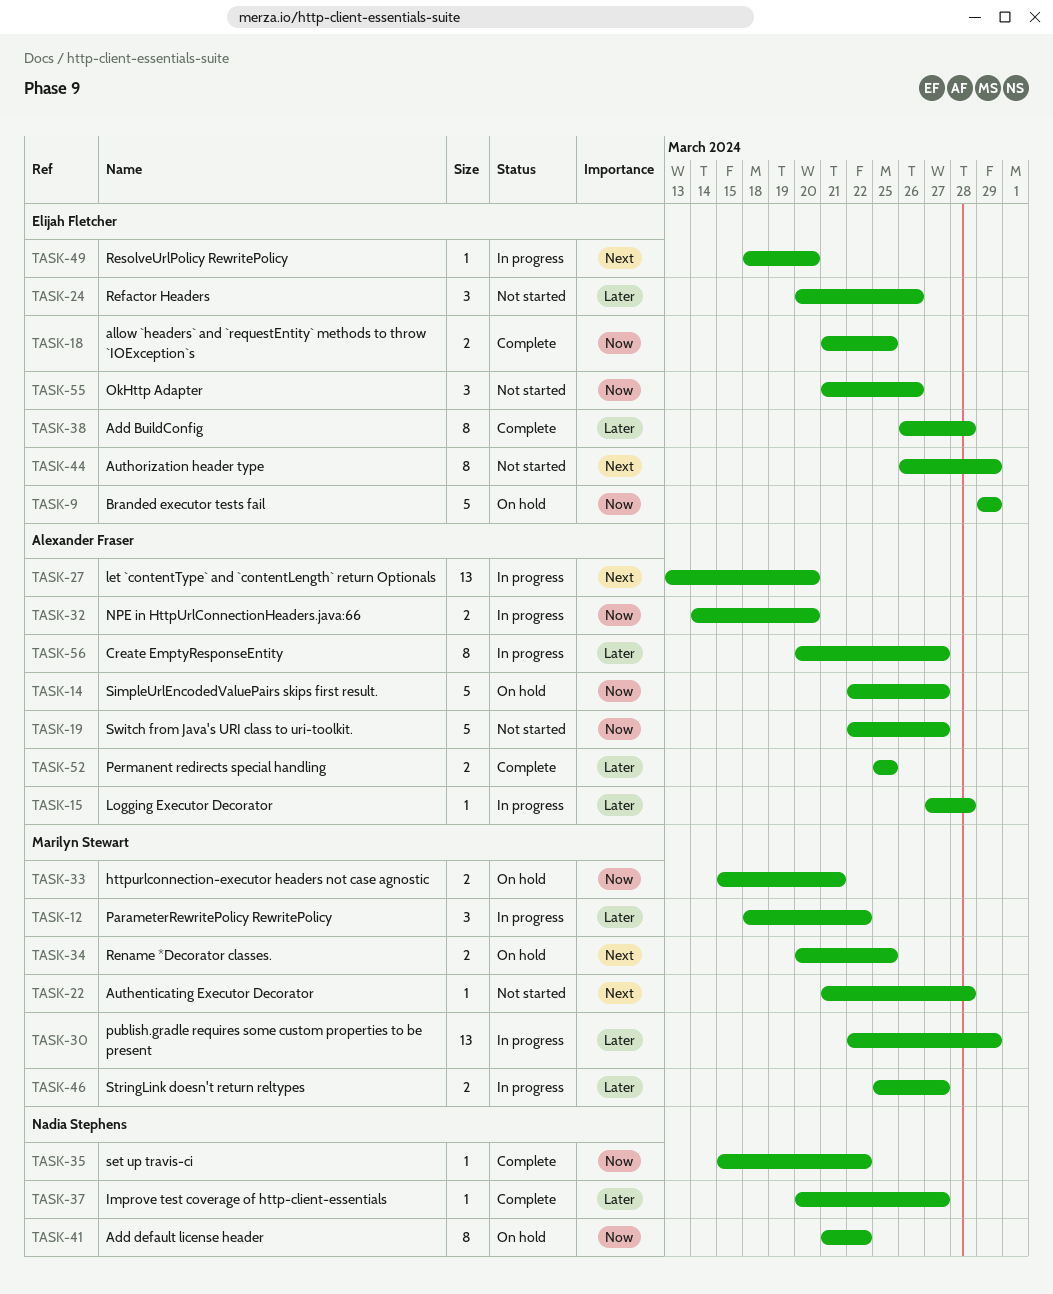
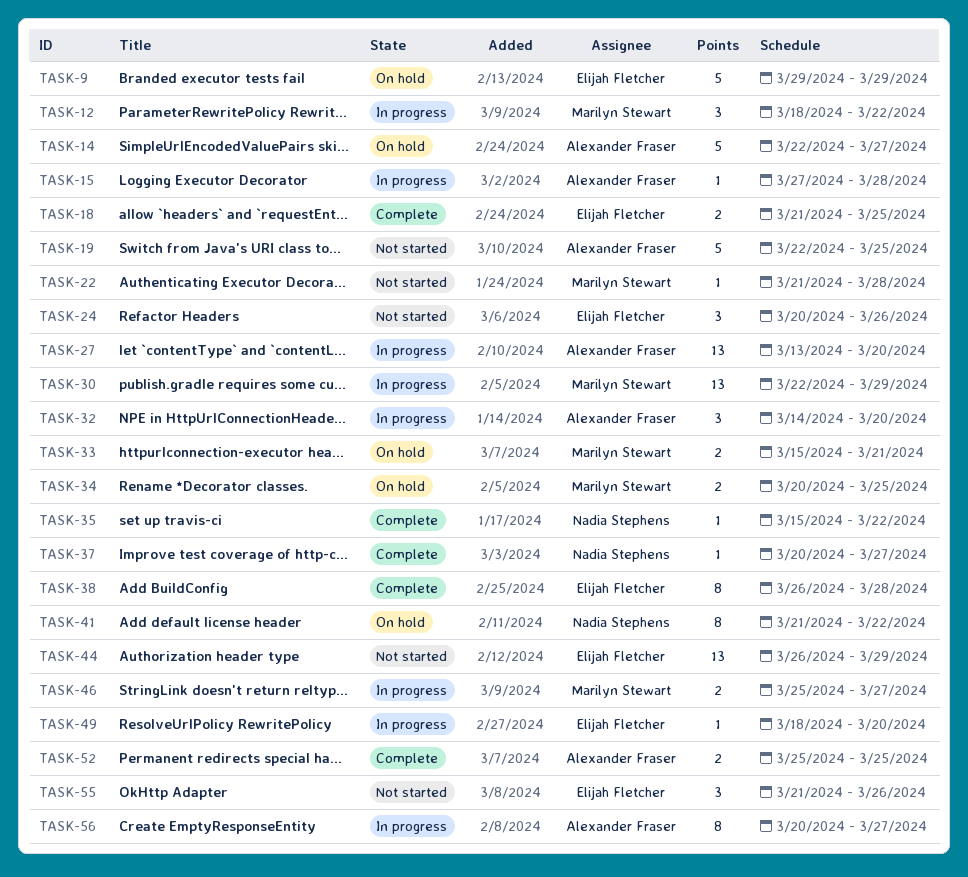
TASK-19, due: Mar 27 -> Mar 25
TASK-32, estimate: 2 -> 3
TASK-44, estimate: 8 -> 13

